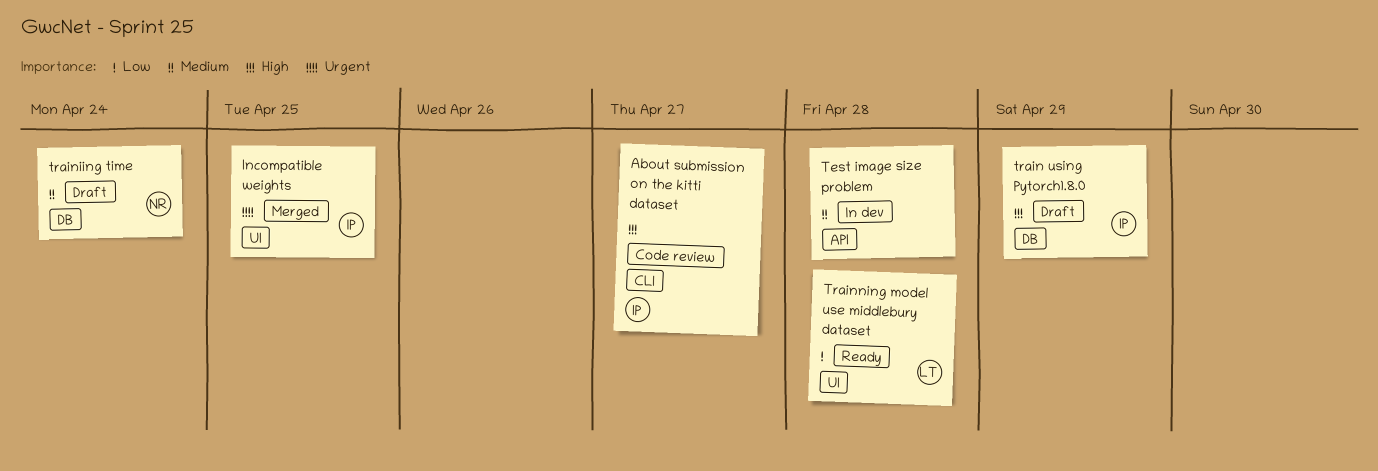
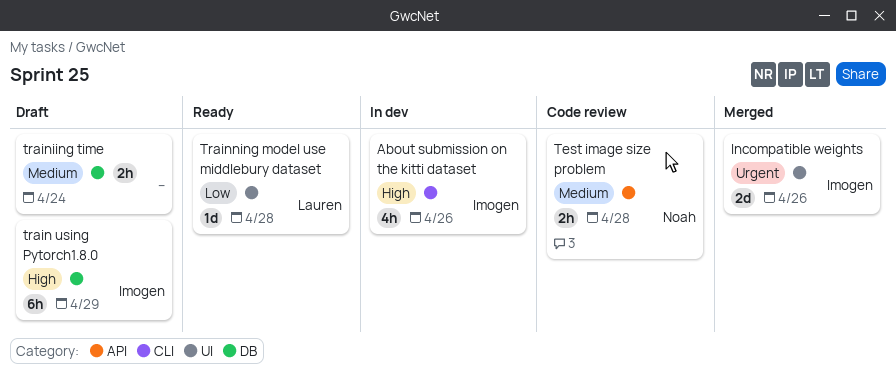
About submission on the kitti dataset, status: Code review -> In dev
About submission on the kitti dataset, due: Apr 27 -> Apr 26
Incompatible weights, due: Apr 25 -> Apr 26
Test image size problem, status: In dev -> Code review
Test image size problem, owner: none -> Noah
trainiing time, owner: Noah -> none

